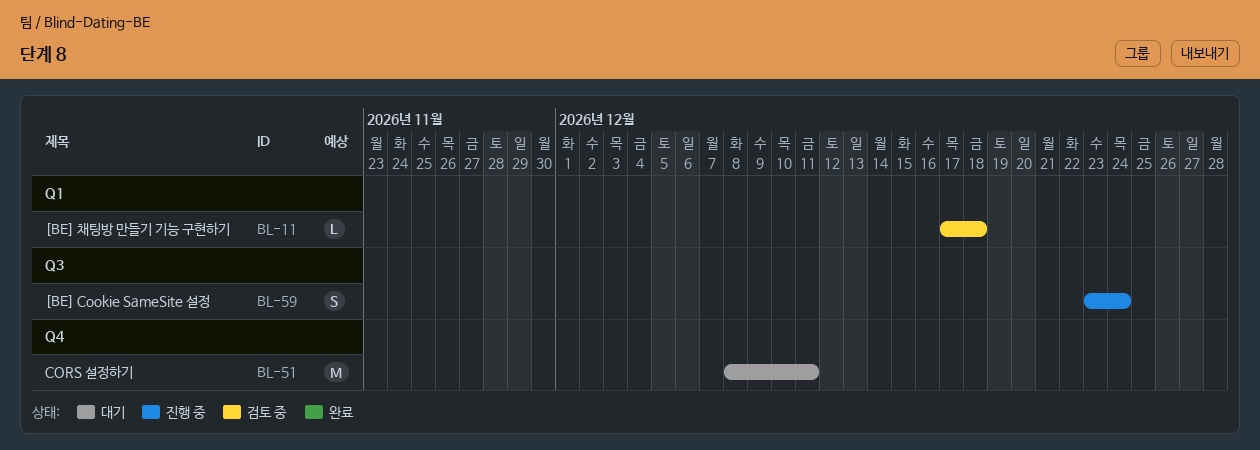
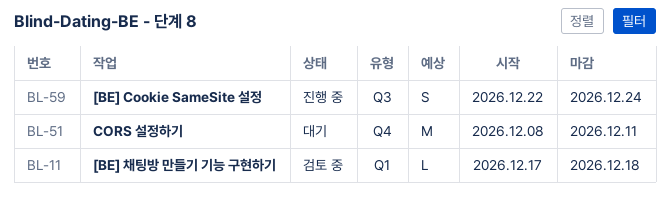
BL-59, start: Dec 23 -> Dec 22

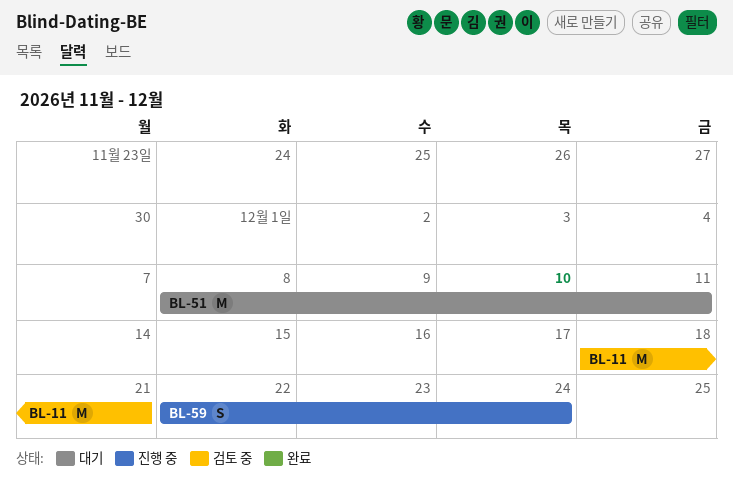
BL-11, estimate: L -> M
BL-11, start: Dec 17 -> Dec 18
BL-11, due: Dec 18 -> Dec 21

